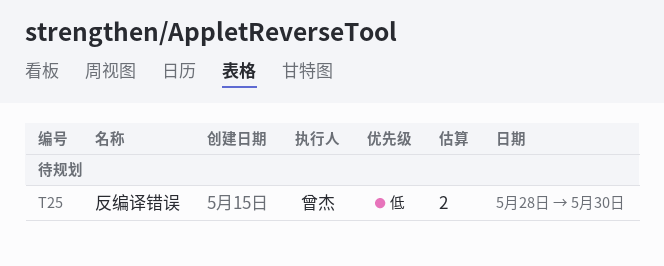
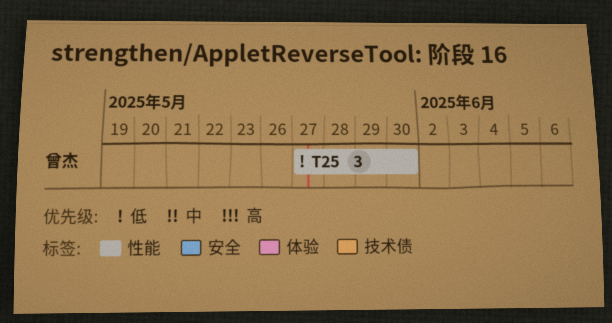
T25, estimate: 2 -> 3
T25, start: May 28 -> May 27

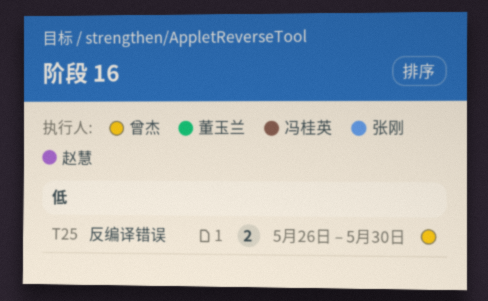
T25, estimate: 3 -> 2
T25, start: May 27 -> May 26

